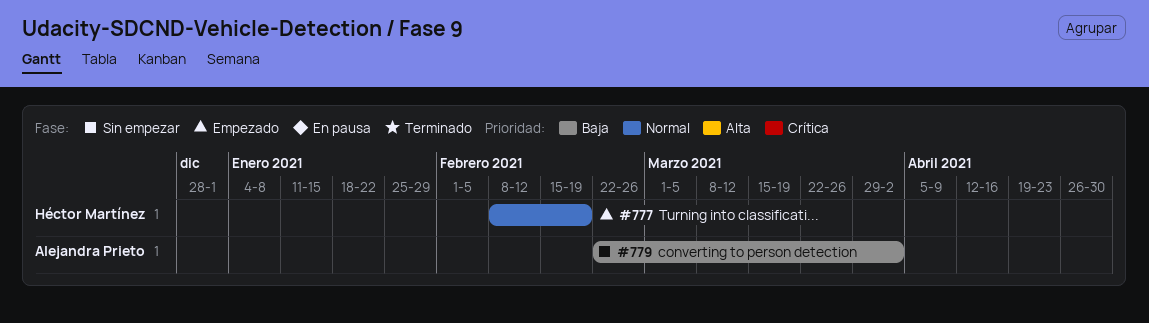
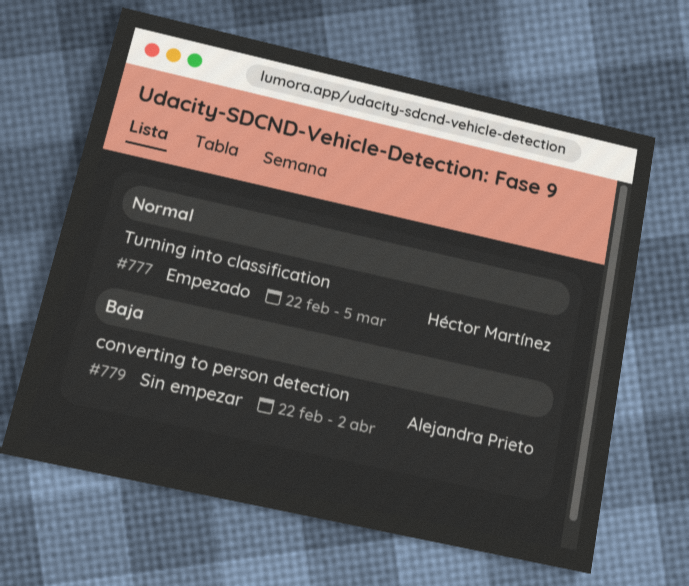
#777, start: Feb 8 -> Feb 22
#777, due: Feb 19 -> Mar 5

